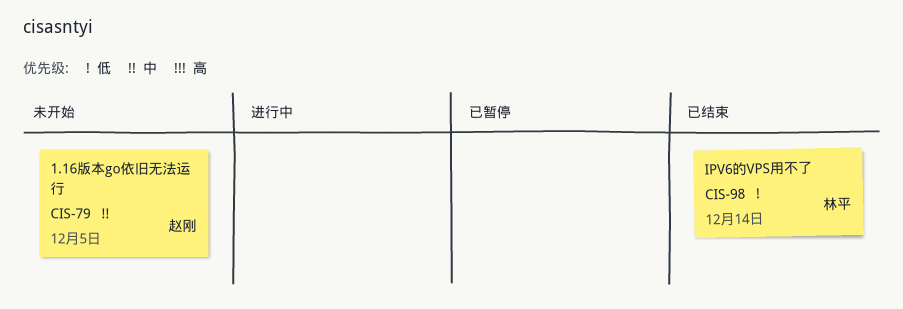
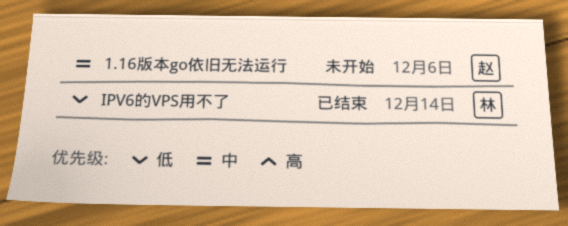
1.16版本go依旧无法运行, due: Dec 5 -> Dec 6

